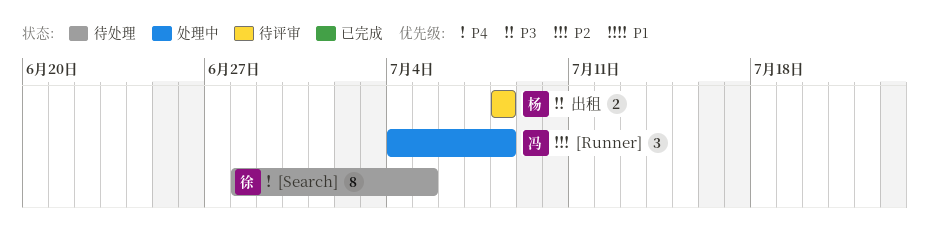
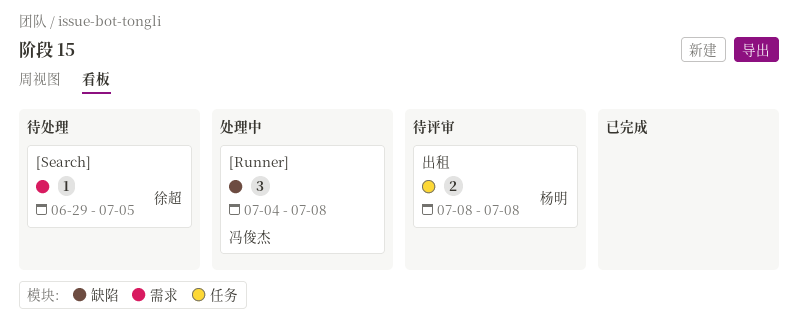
[Search], estimate: 8 -> 1
[Search], start: Jun 28 -> Jun 29

